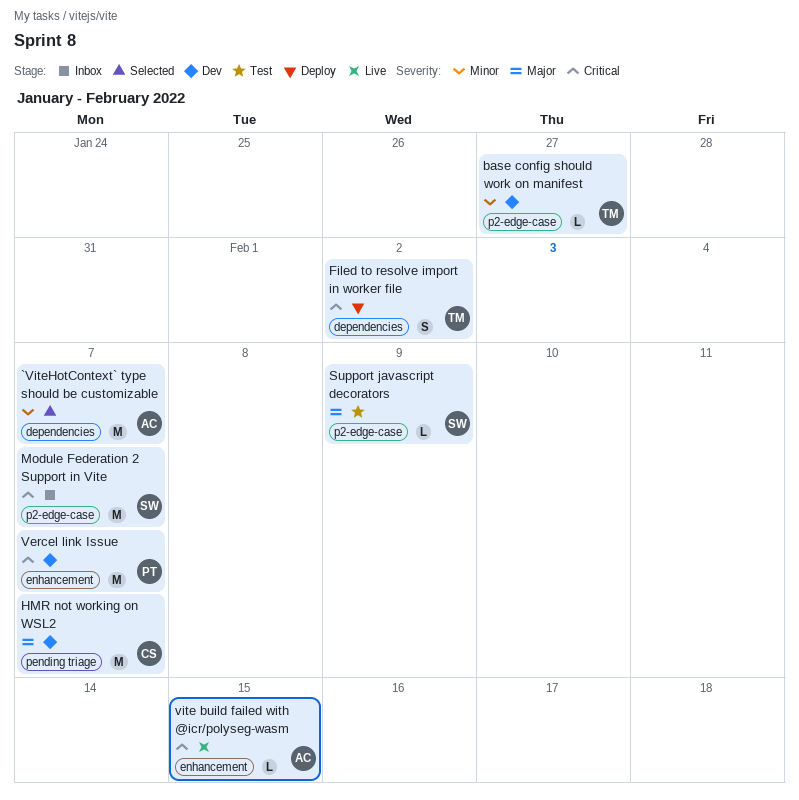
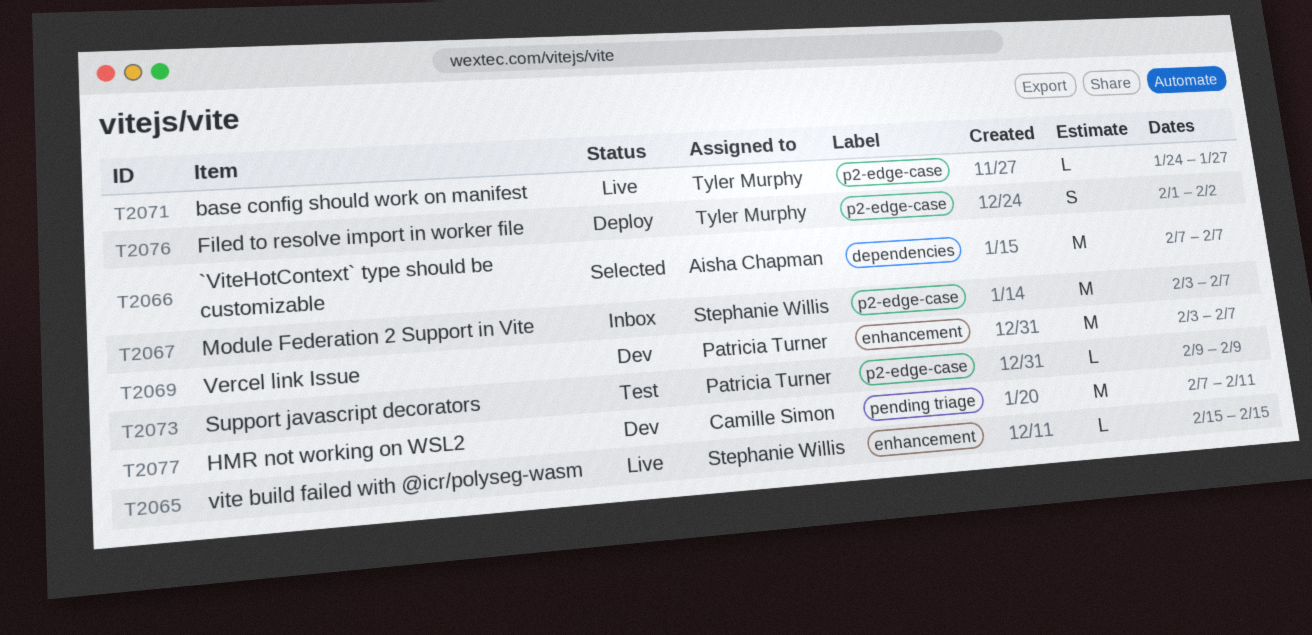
base config should work on manifest, status: Dev -> Live
Filed to resolve import in worker file, label: dependencies -> p2-edge-case
HMR not working on WSL2, due: Feb 7 -> Feb 11
Support javascript decorators, owner: Stephanie Willis -> Patricia Turner
vite build failed with @icr/polyseg-wasm, owner: Aisha Chapman -> Stephanie Willis

